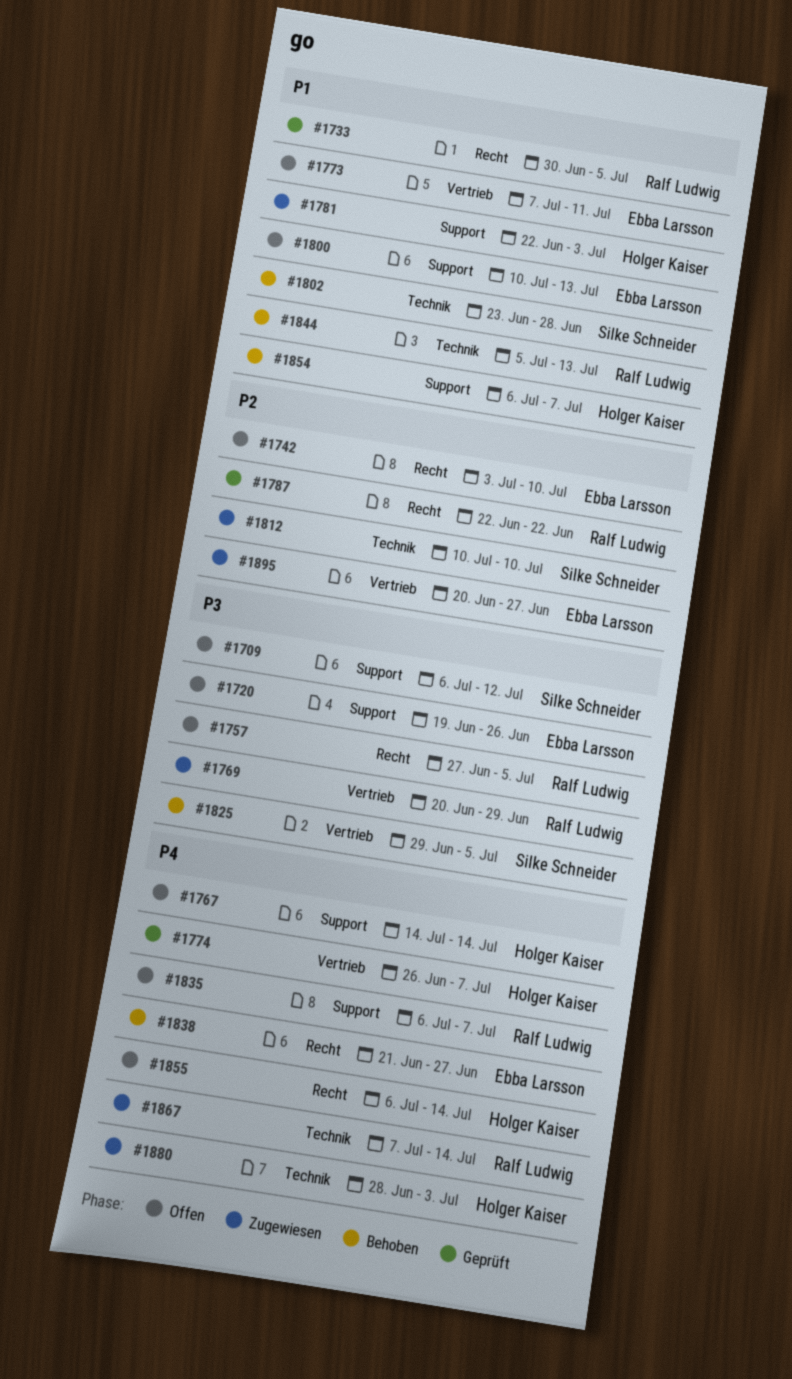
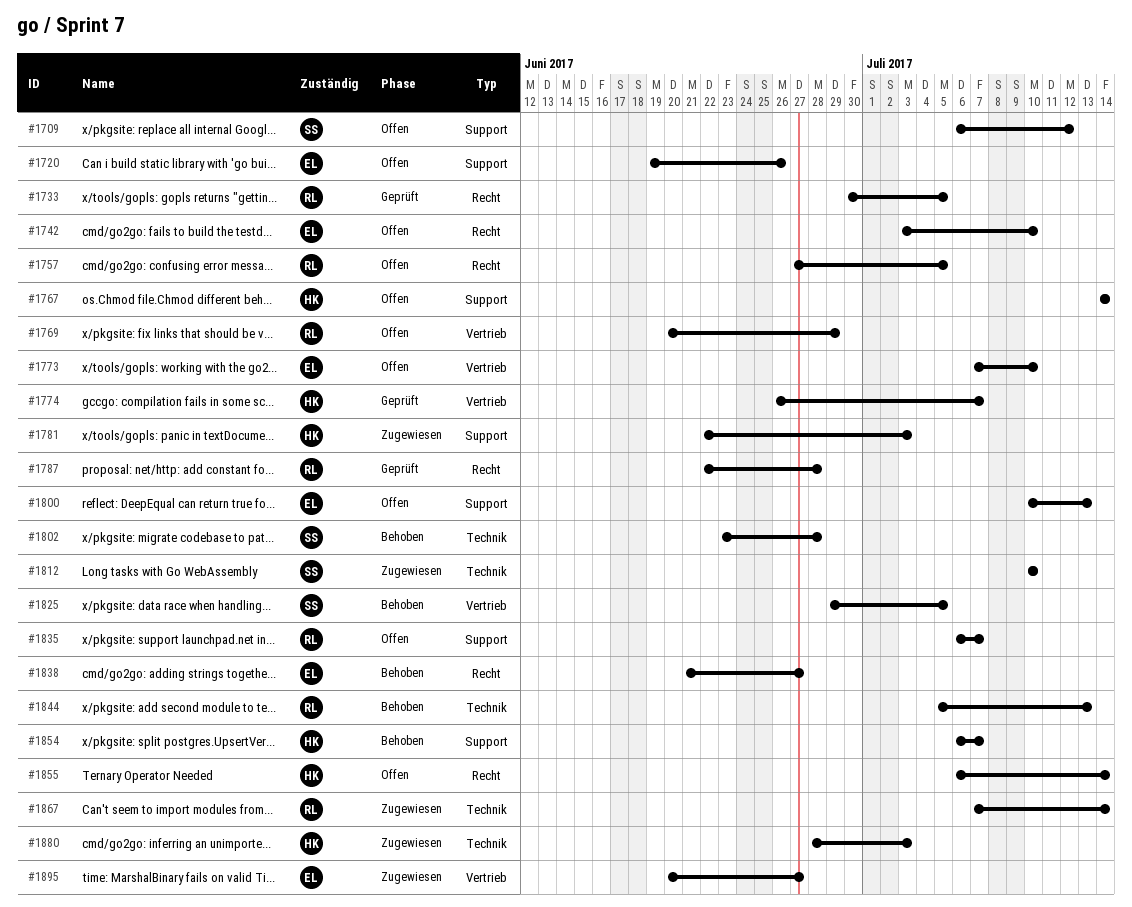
#1769, status: Zugewiesen -> Offen
#1773, due: Jul 11 -> Jul 10
#1787, due: Jun 22 -> Jun 28

